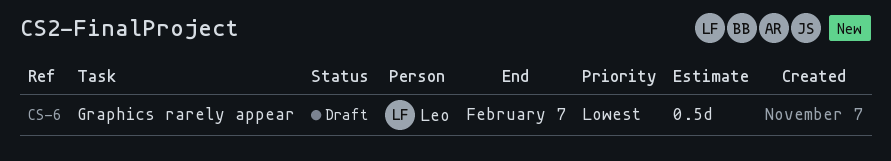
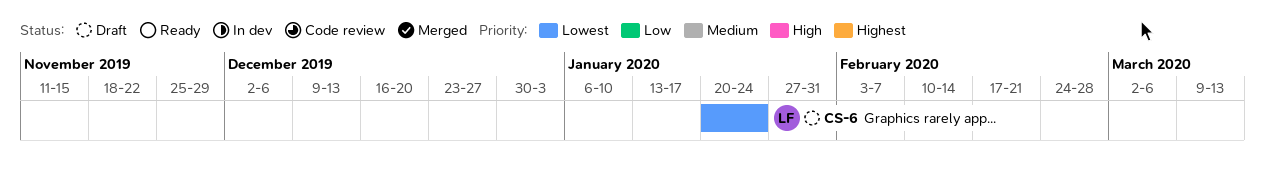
CS-6, due: Feb 7 -> Jan 24

